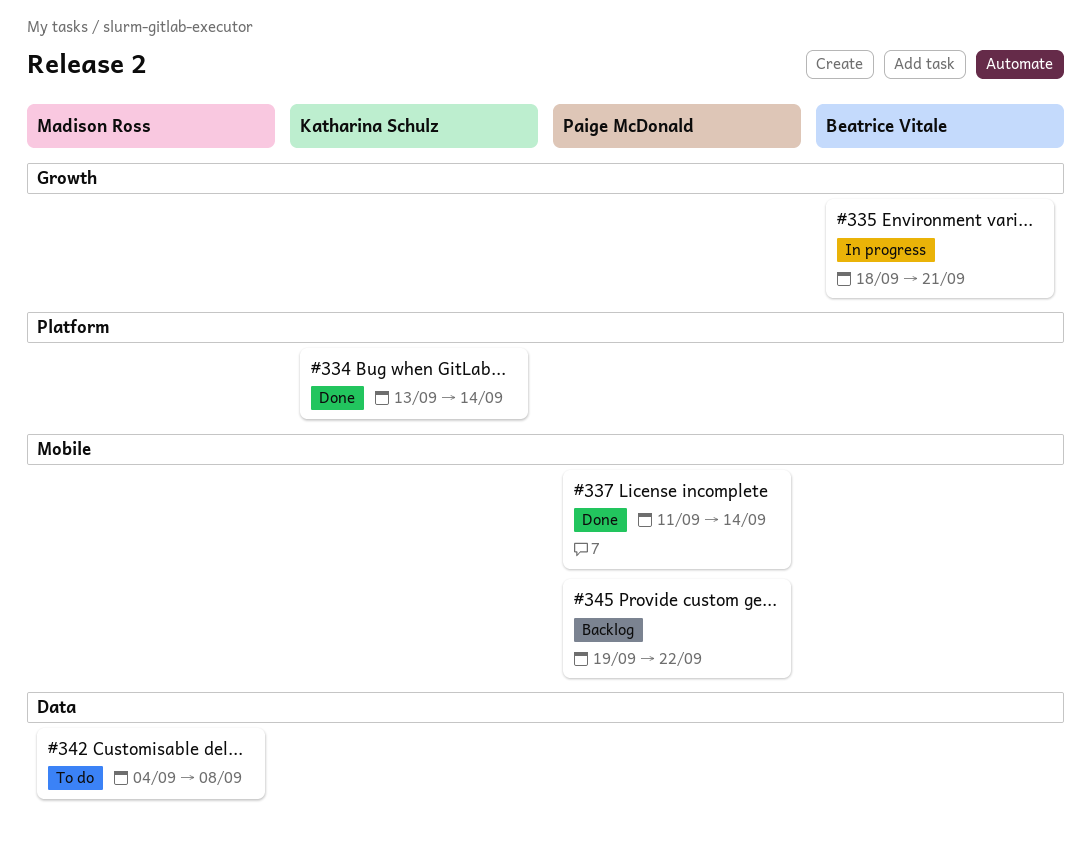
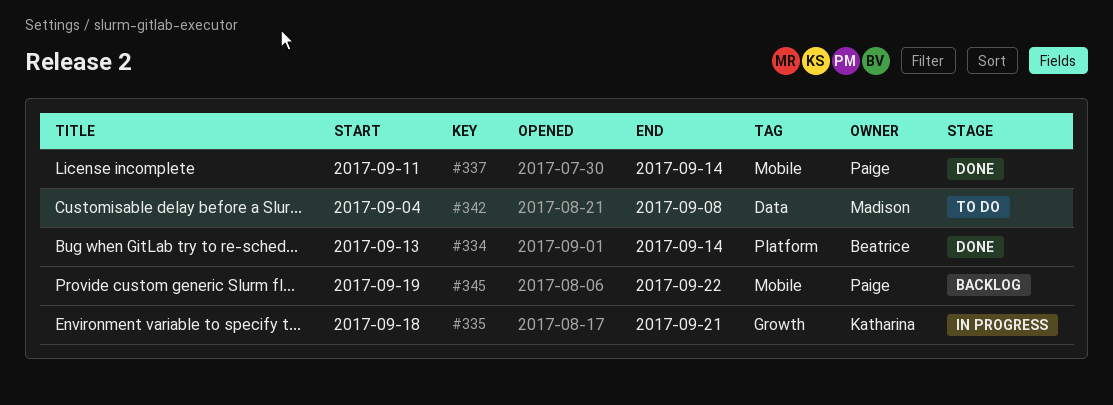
#334, owner: Katharina Schulz -> Beatrice Vitale
#335, owner: Beatrice Vitale -> Katharina Schulz

